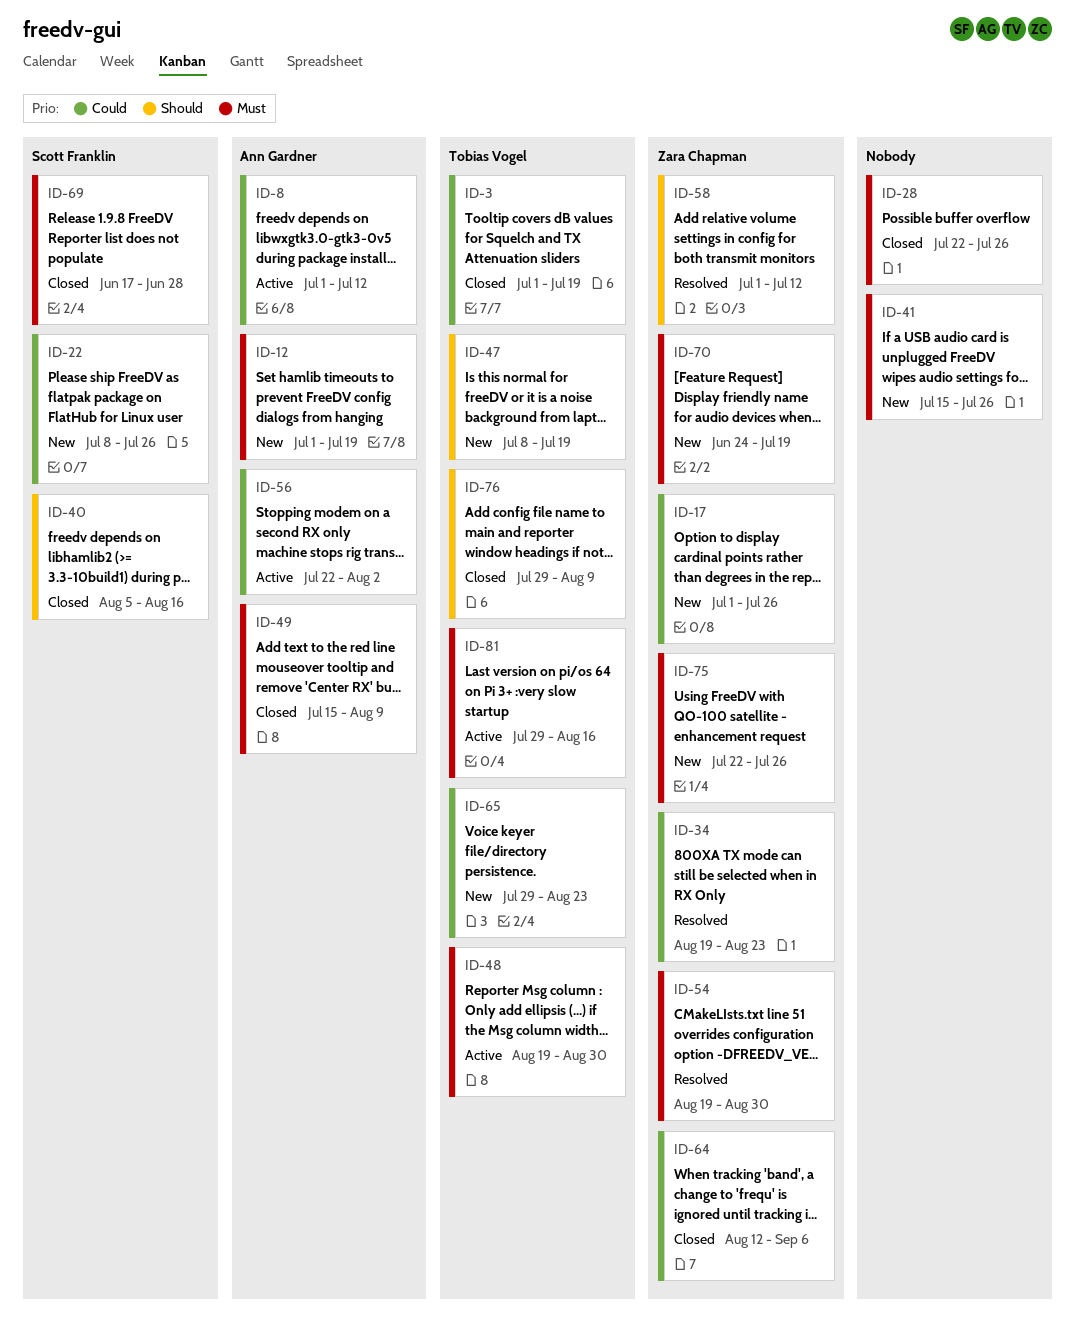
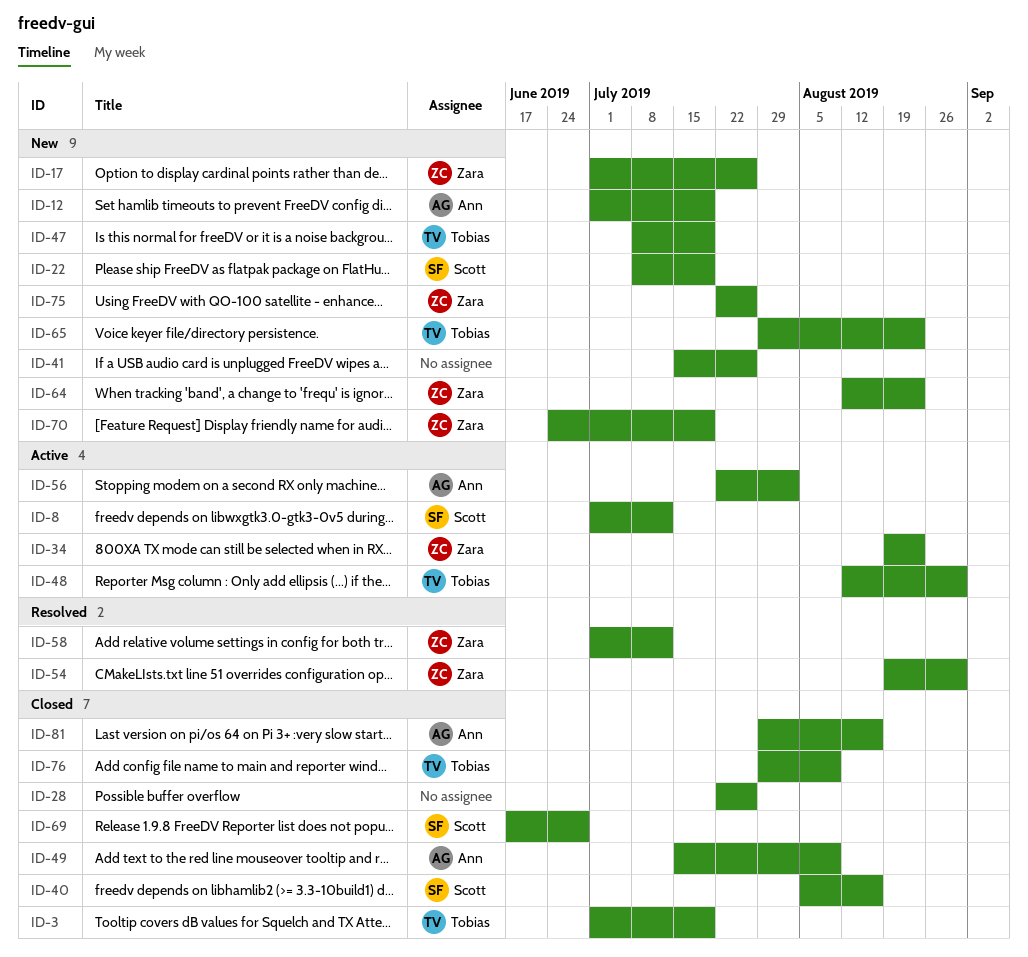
ID-8, owner: Ann Gardner -> Scott Franklin
ID-22, due: Jul 26 -> Jul 19
ID-34, status: Resolved -> Active
ID-48, start: Aug 19 -> Aug 12
ID-64, status: Closed -> New
ID-64, due: Sep 6 -> Aug 23
ID-81, status: Active -> Closed
ID-81, owner: Tobias Vogel -> Ann Gardner

